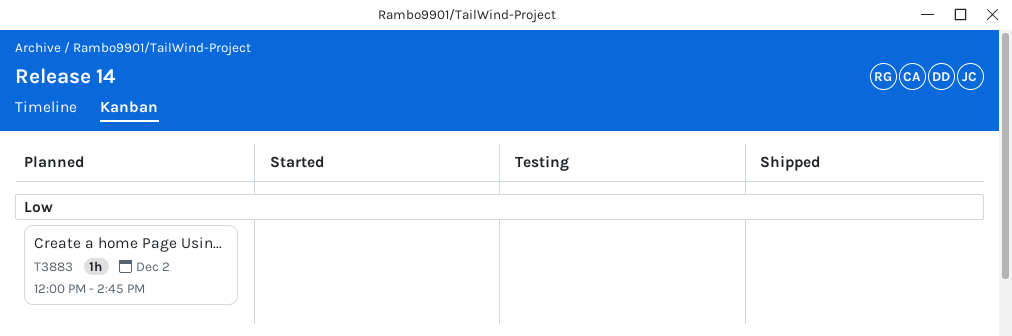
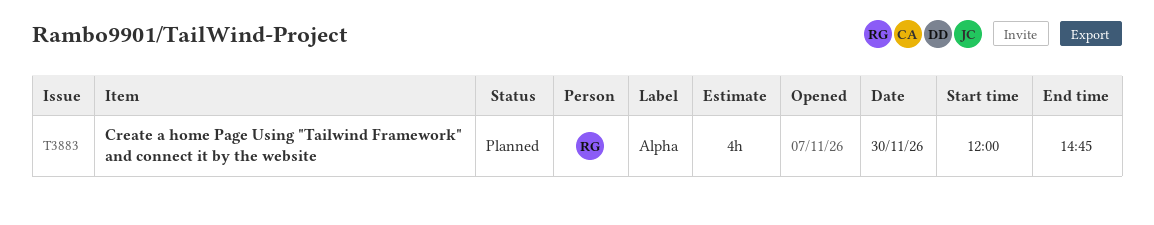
T3883, estimate: 1h -> 4h
T3883, day: Dec 2 -> Nov 30

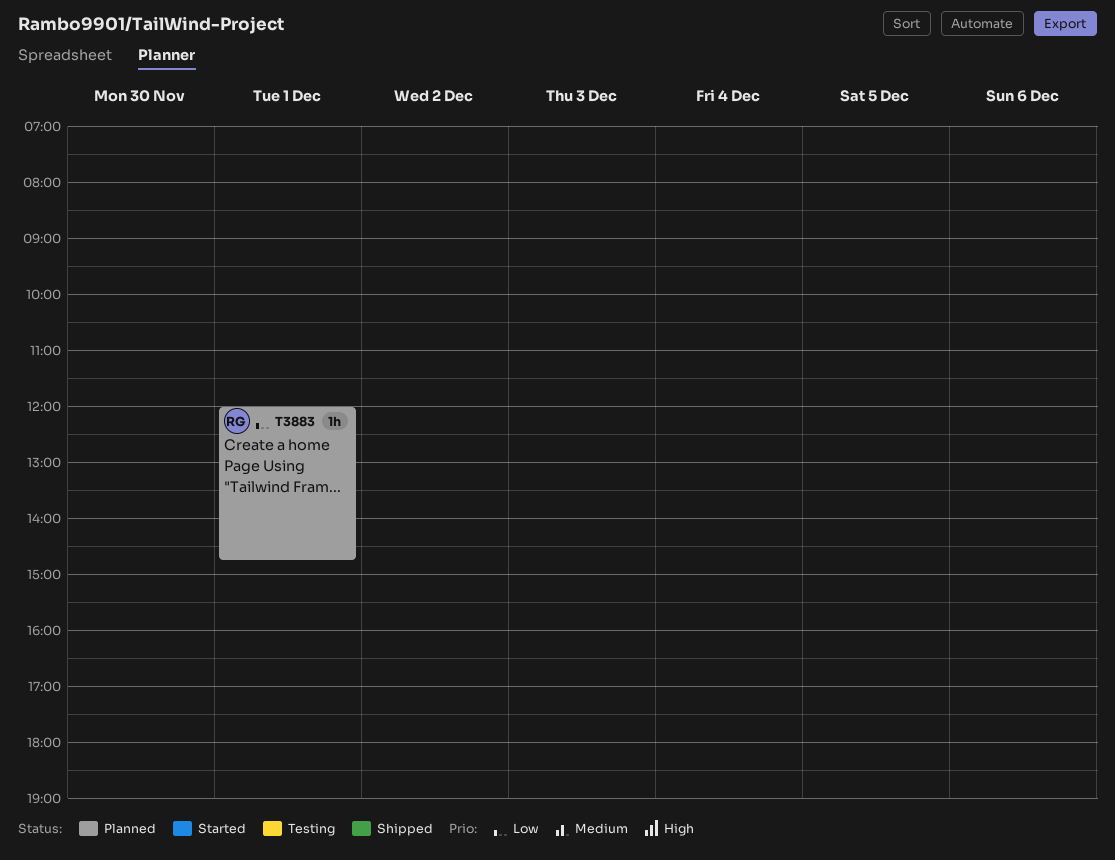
T3883, estimate: 4h -> 1h
T3883, day: Nov 30 -> Dec 1

